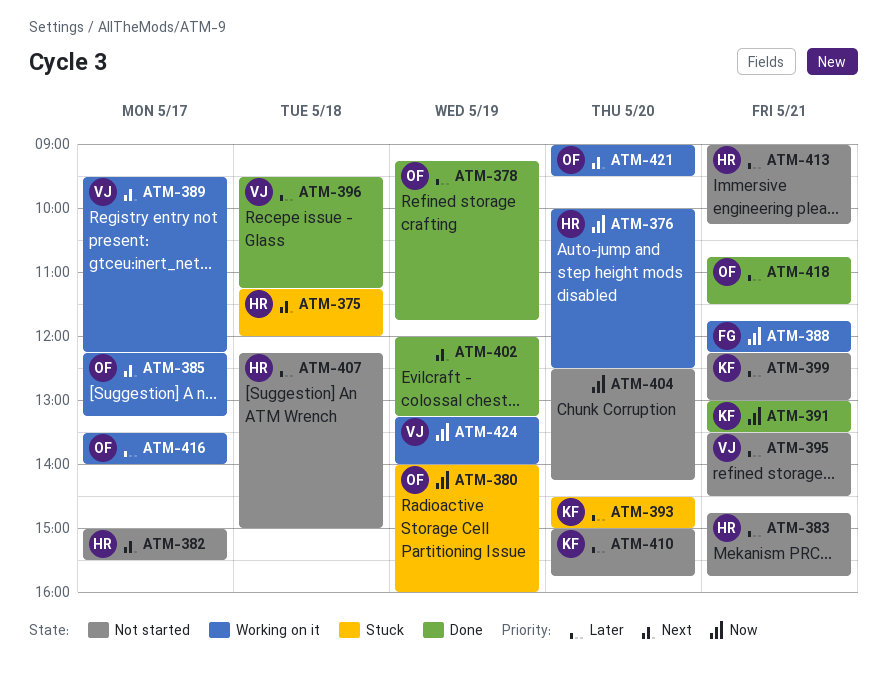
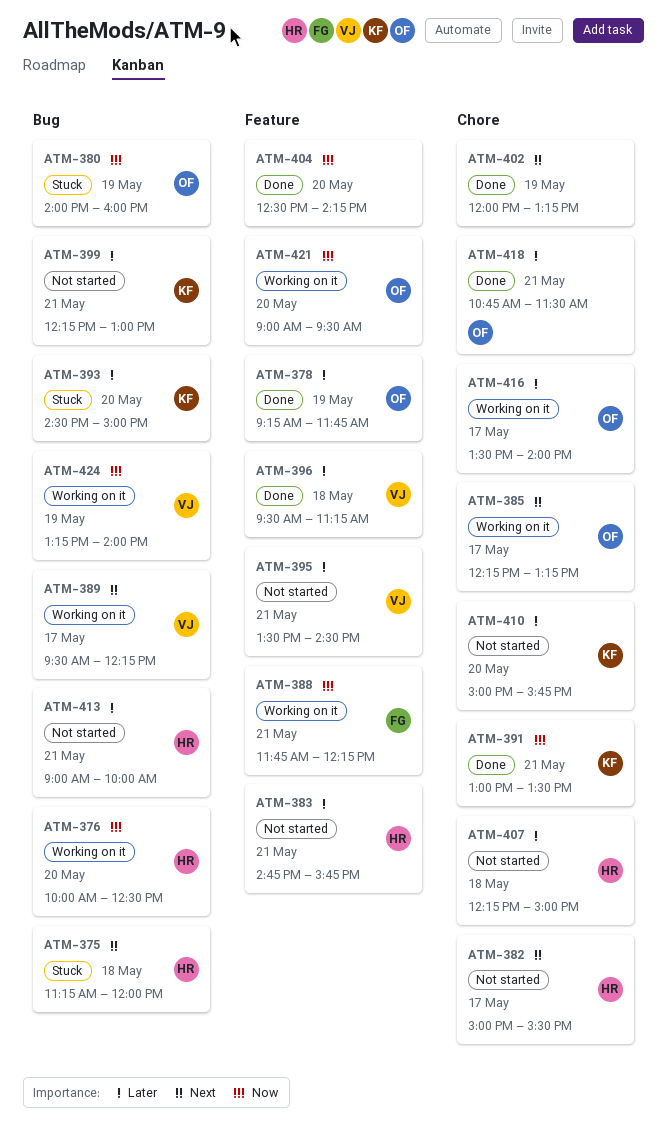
ATM-404, status: Not started -> Done
ATM-413, ends: 10:15 -> 10:00
ATM-421, priority: Next -> Now

